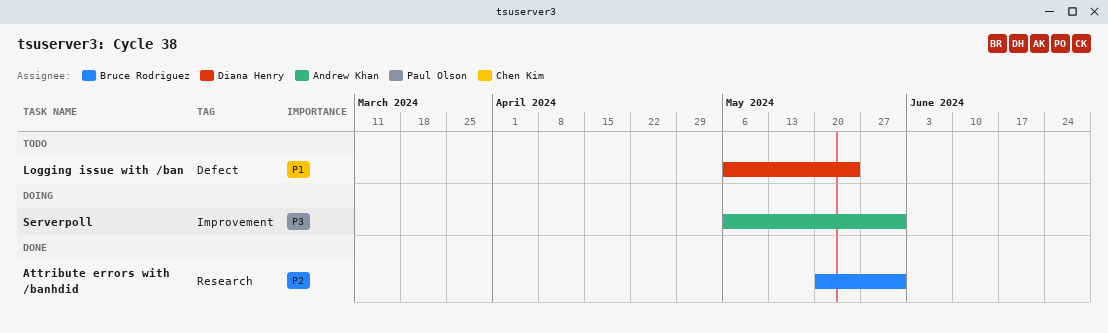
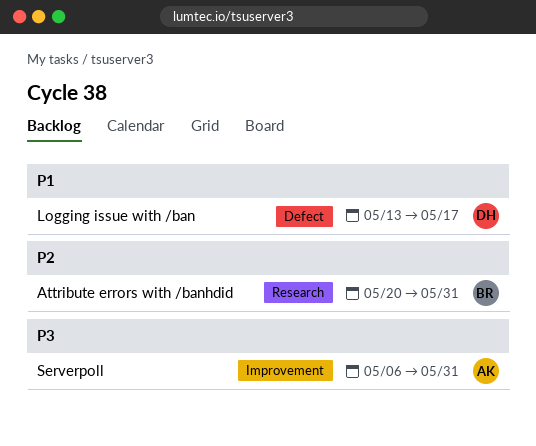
Logging issue with /ban, start: May 6 -> May 13
Logging issue with /ban, due: May 24 -> May 17

